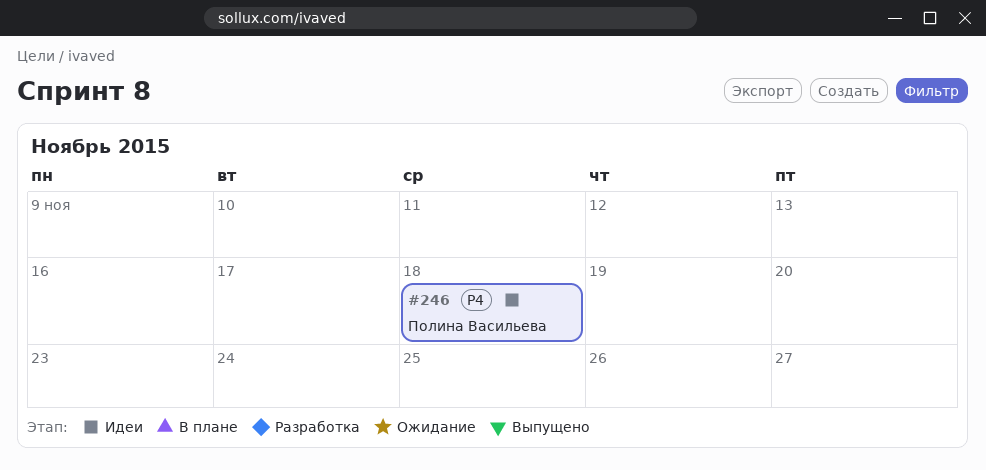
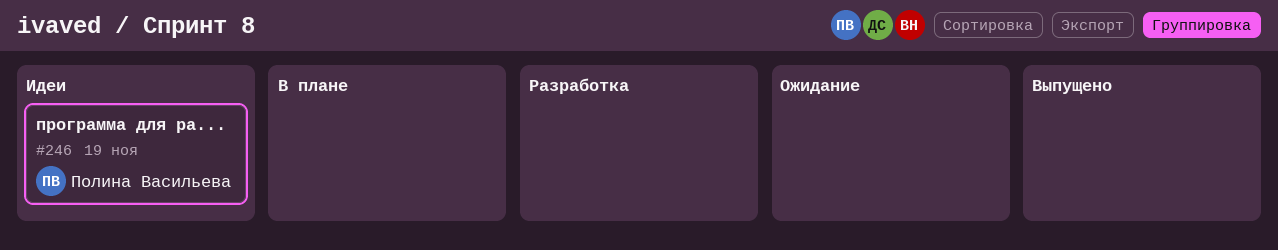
#246, due: Nov 18 -> Nov 19

